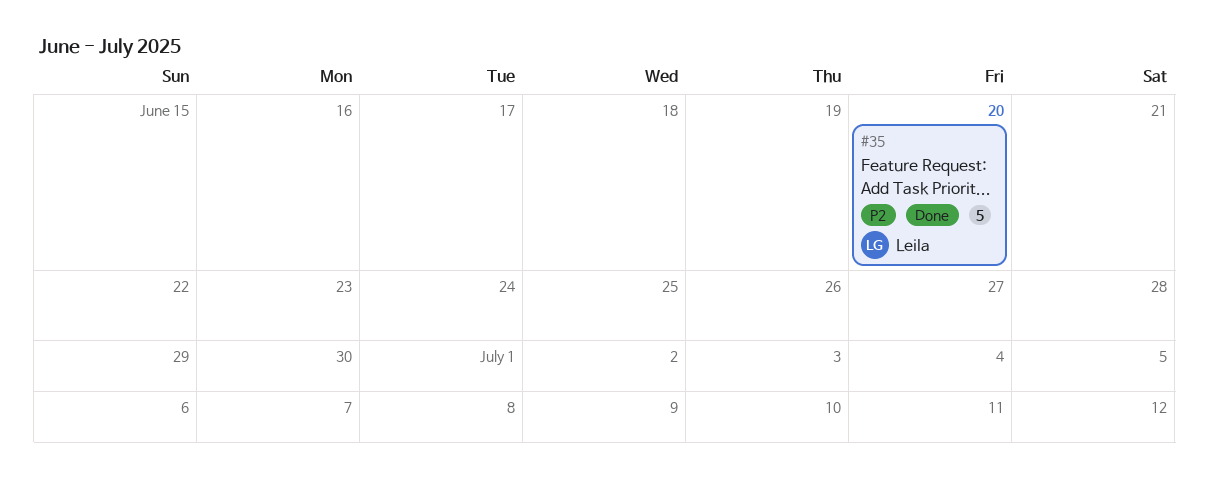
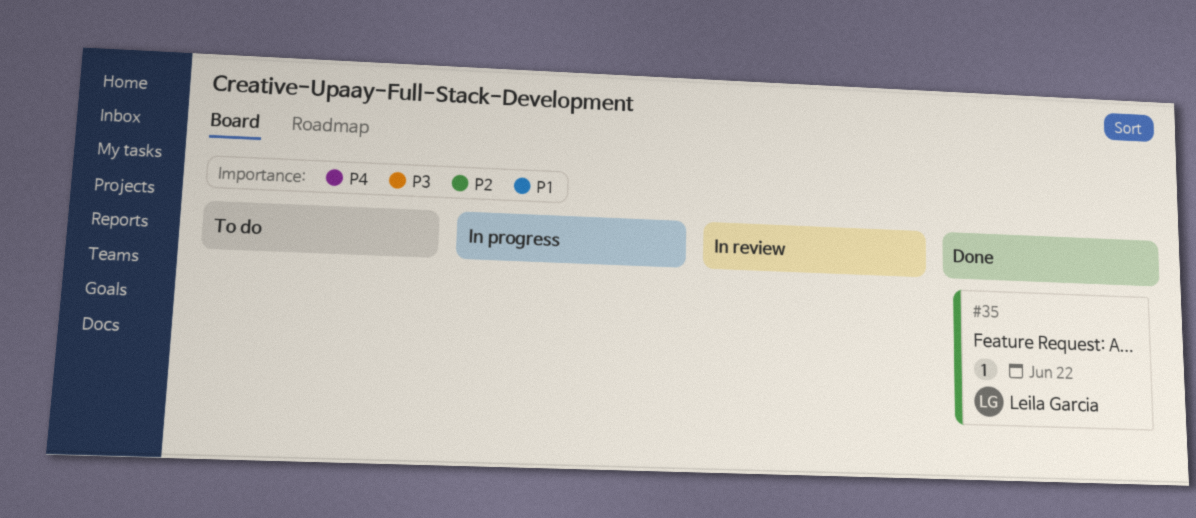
#35, estimate: 5 -> 1
#35, due: Jun 20 -> Jun 22

